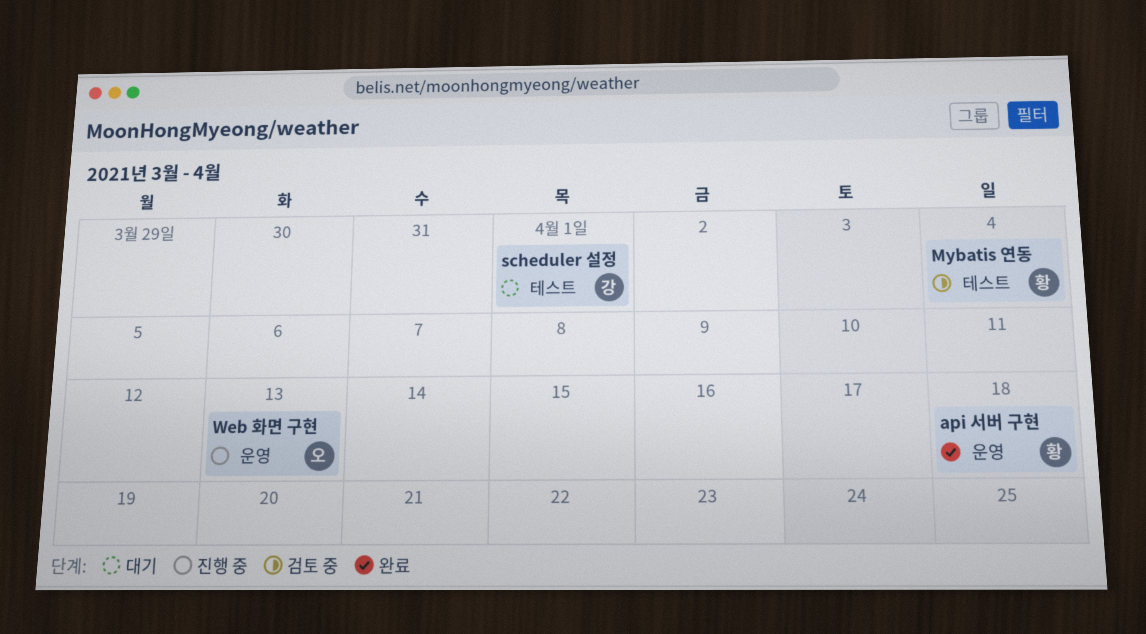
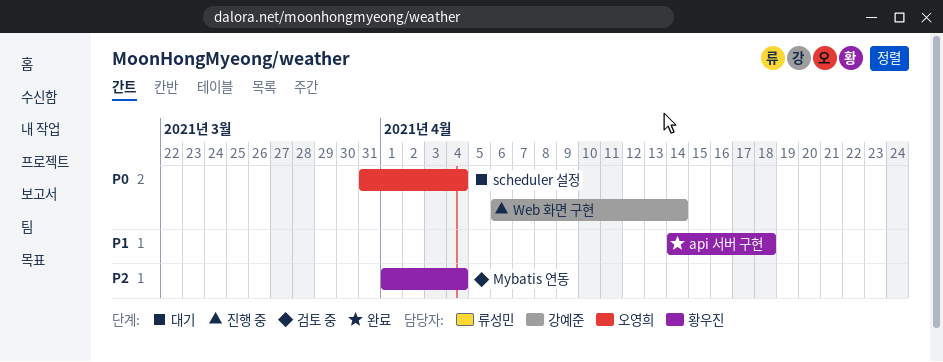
scheduler 설정, owner: 강예준 -> 오영희
scheduler 설정, due: Apr 1 -> Apr 4
Web 화면 구현, owner: 오영희 -> 강예준
Web 화면 구현, due: Apr 13 -> Apr 14

